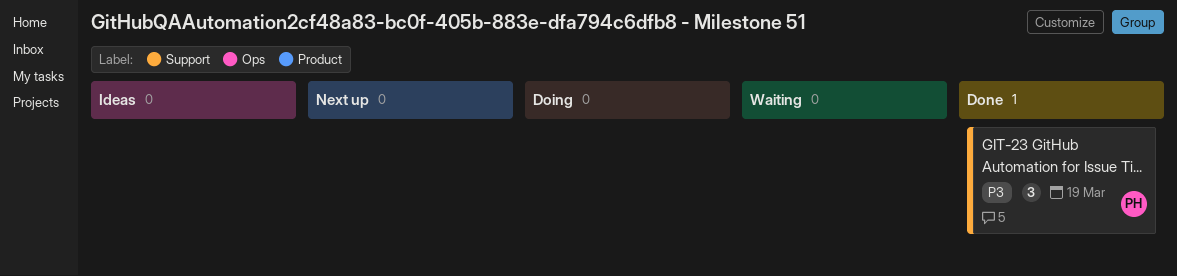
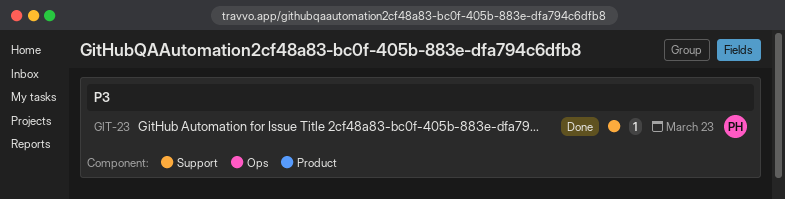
GIT-23, estimate: 3 -> 1
GIT-23, due: Mar 19 -> Mar 23

